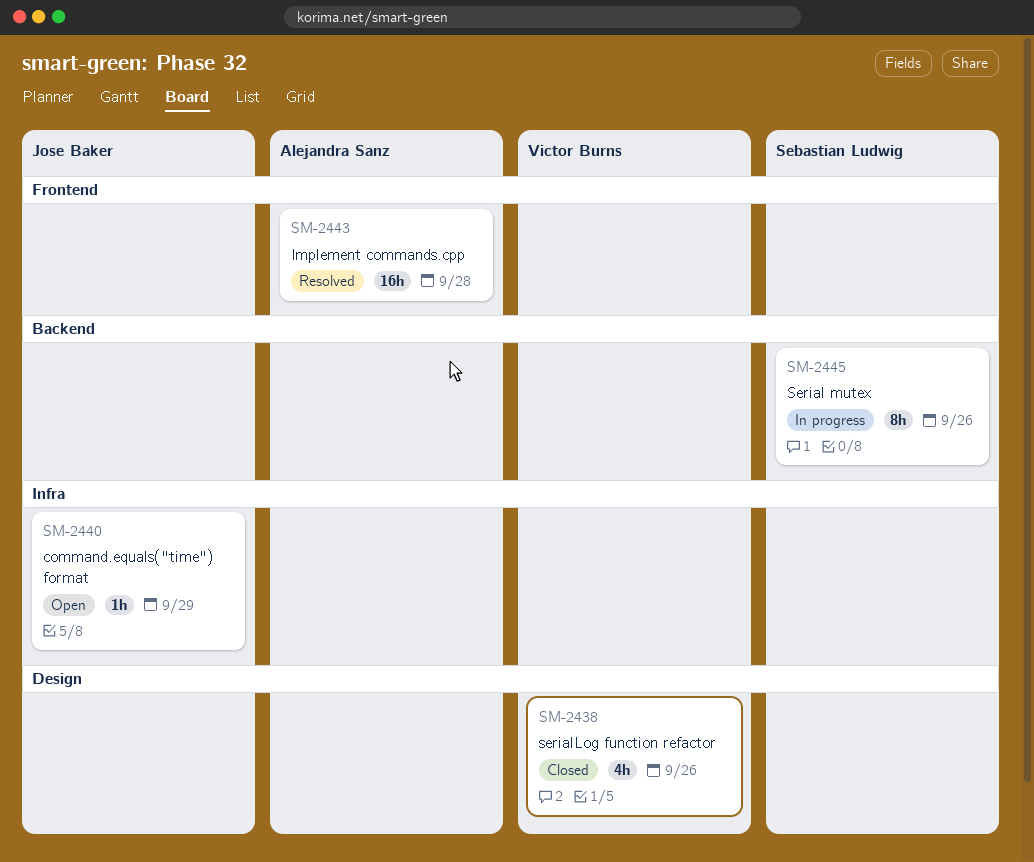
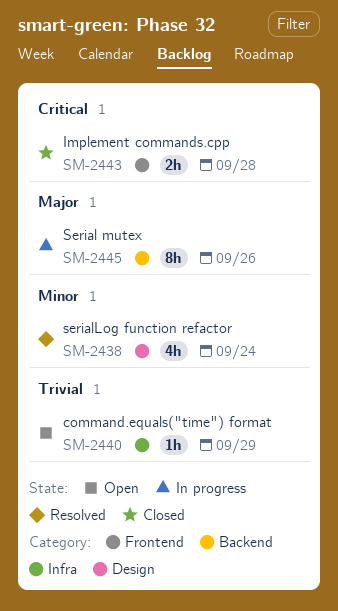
SM-2438, status: Closed -> Resolved
SM-2438, due: Sep 26 -> Sep 24
SM-2443, status: Resolved -> Closed
SM-2443, estimate: 16h -> 2h

